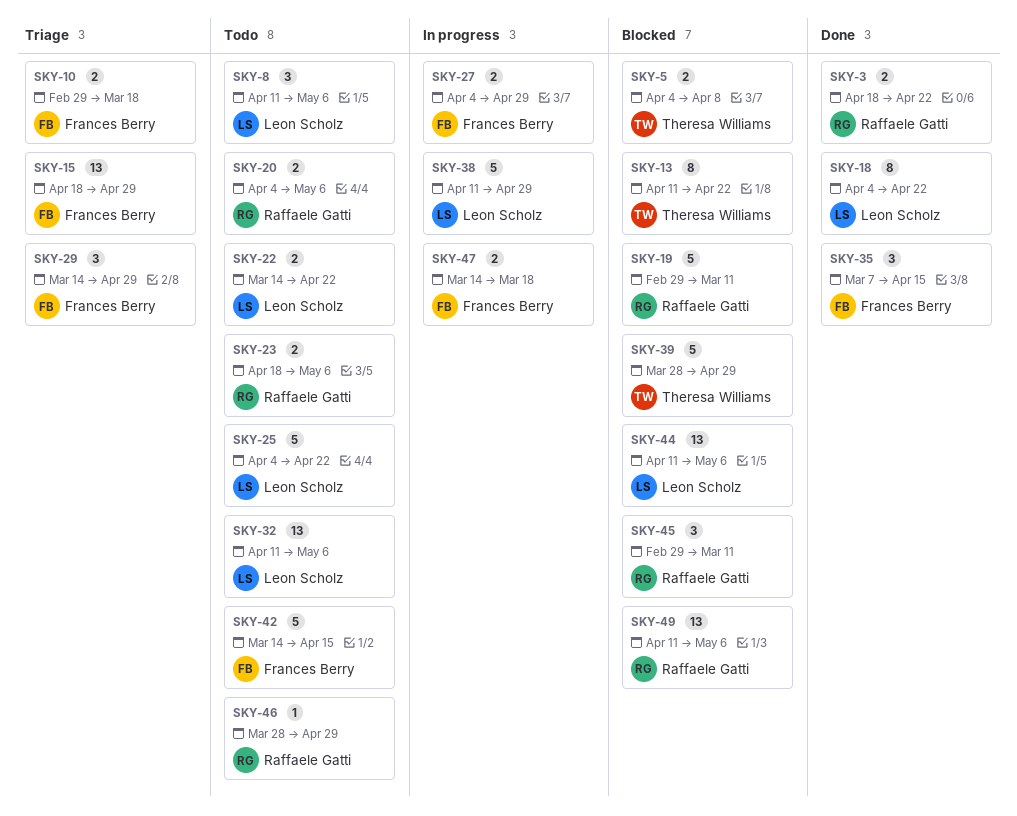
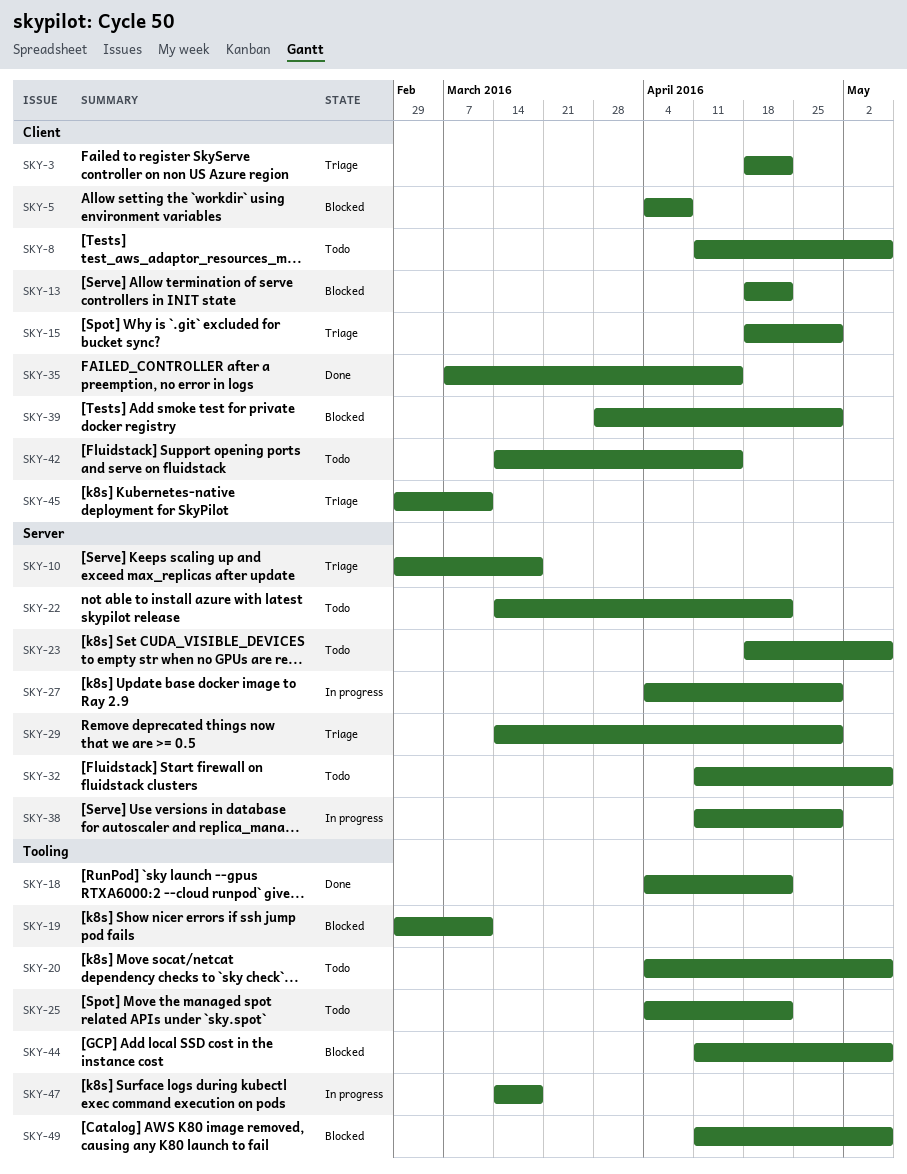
SKY-3, status: Done -> Triage
SKY-13, start: Apr 11 -> Apr 18
SKY-45, status: Blocked -> Triage
SKY-46: present -> none

